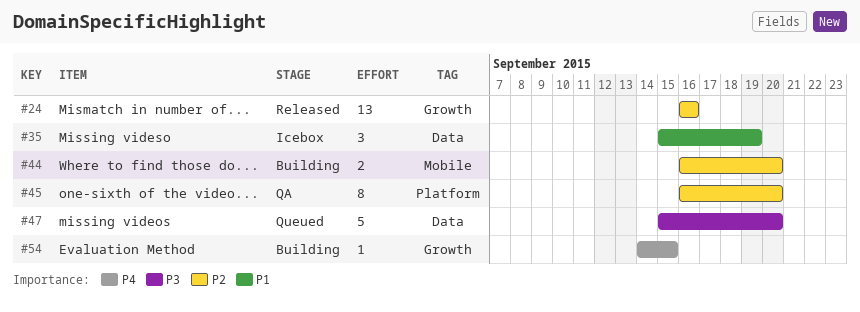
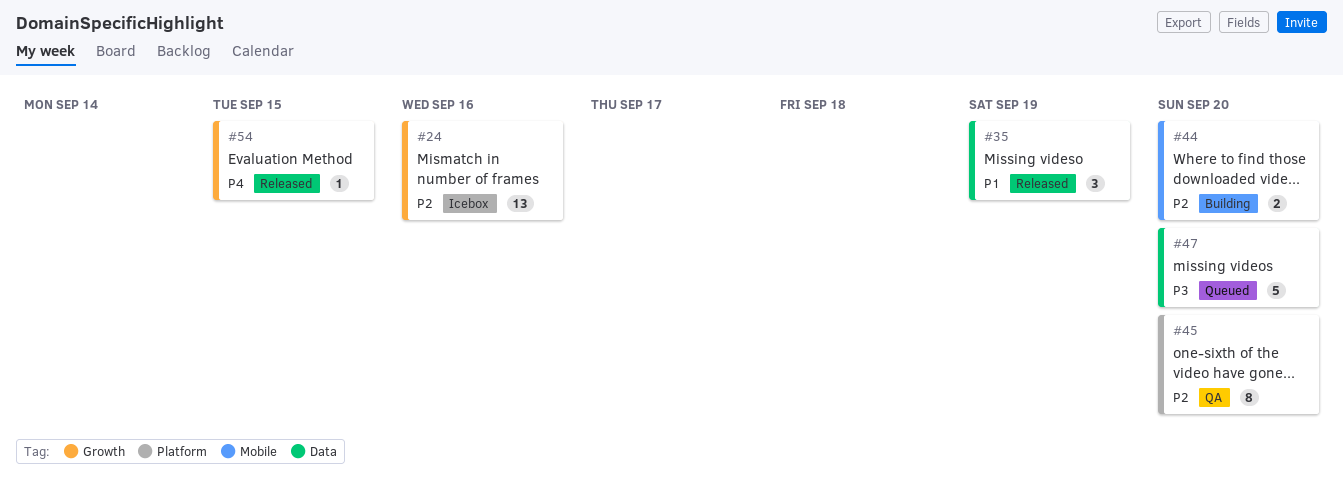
#24, status: Released -> Icebox
#35, status: Icebox -> Released
#54, status: Building -> Released

